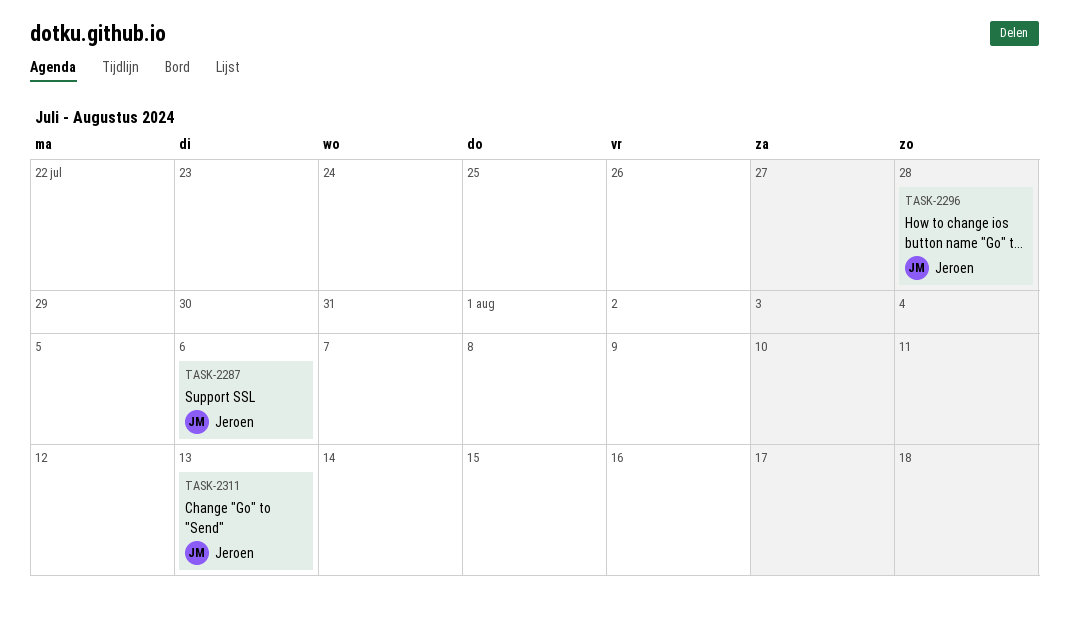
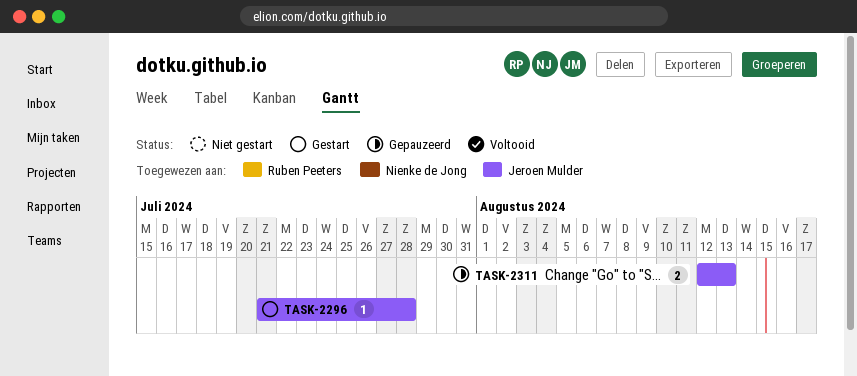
TASK-2287: present -> none

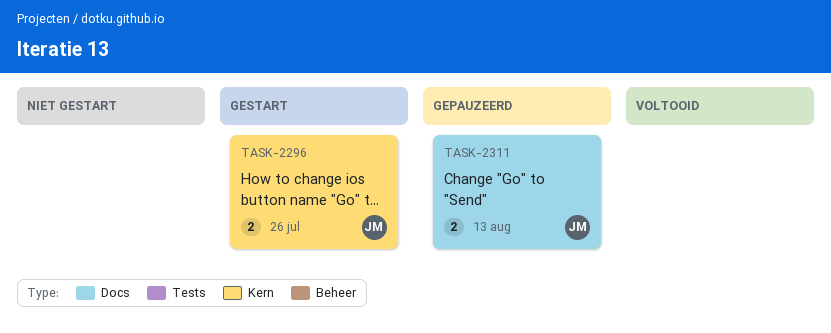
TASK-2296, estimate: 1 -> 2
TASK-2296, due: Jul 28 -> Jul 26

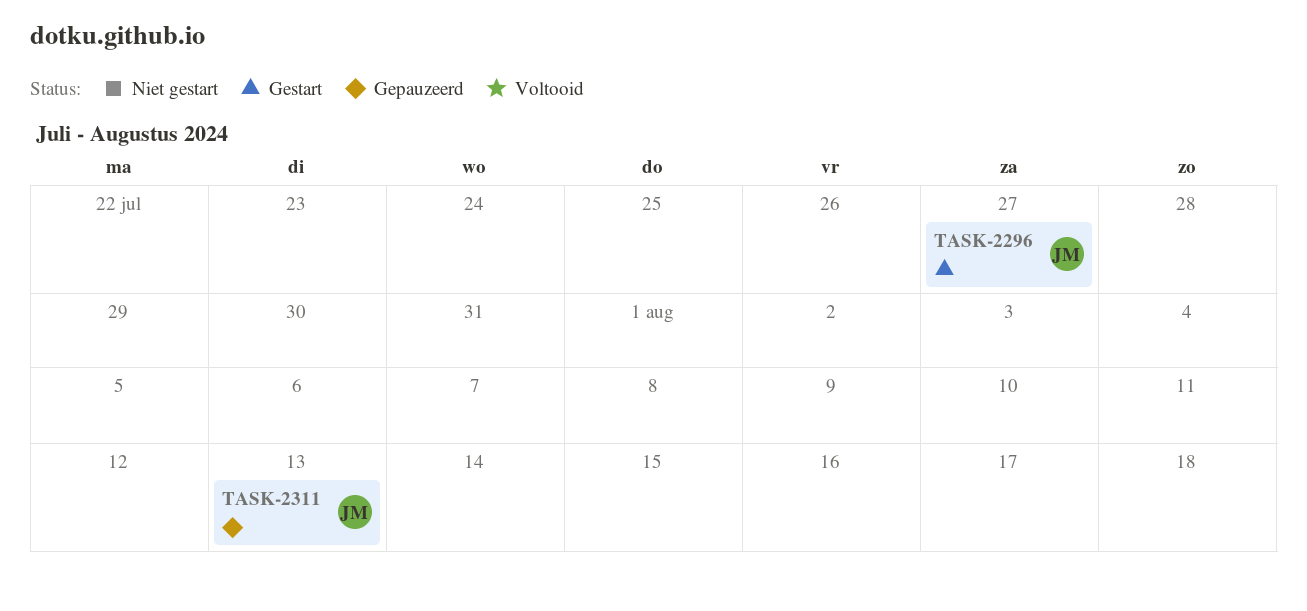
TASK-2296, due: Jul 26 -> Jul 27

